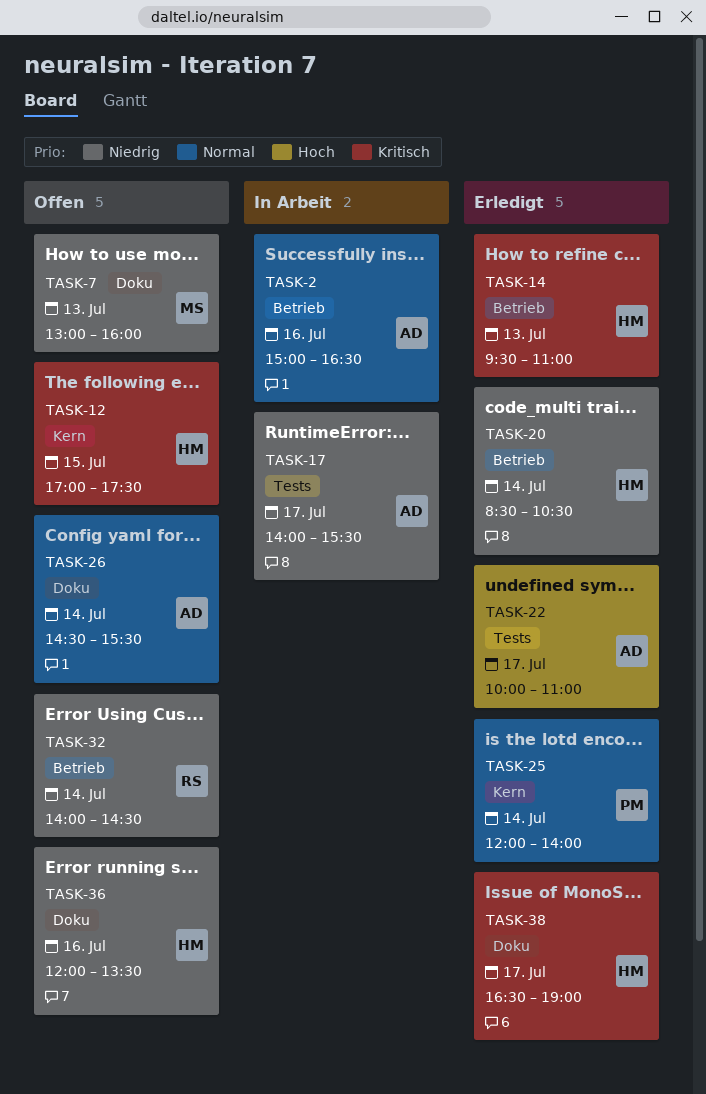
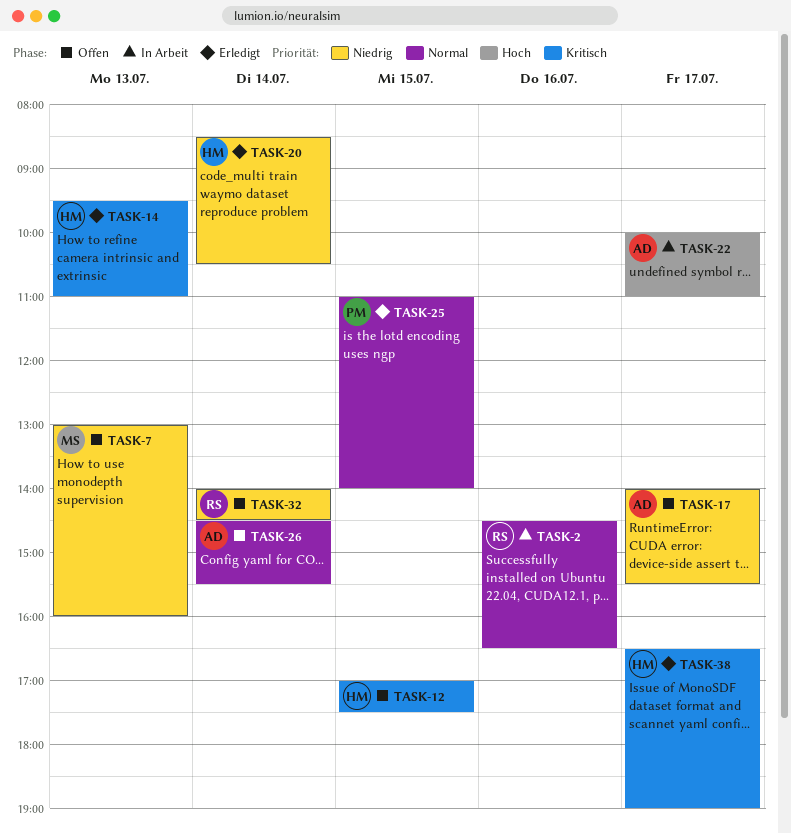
TASK-2, owner: AD -> RS
TASK-2, begins: 15:00 -> 14:30
TASK-17, status: In Arbeit -> Offen
TASK-22, status: Erledigt -> In Arbeit
TASK-25, day: Jul 14 -> Jul 15
TASK-25, begins: 12:00 -> 11:00
TASK-36: present -> none

